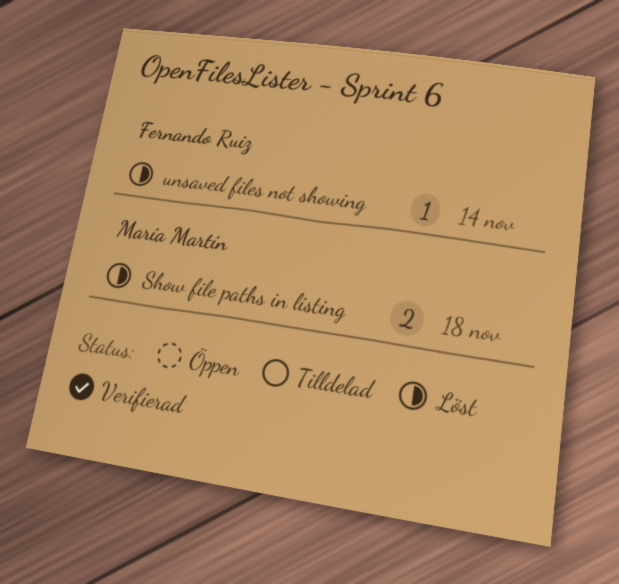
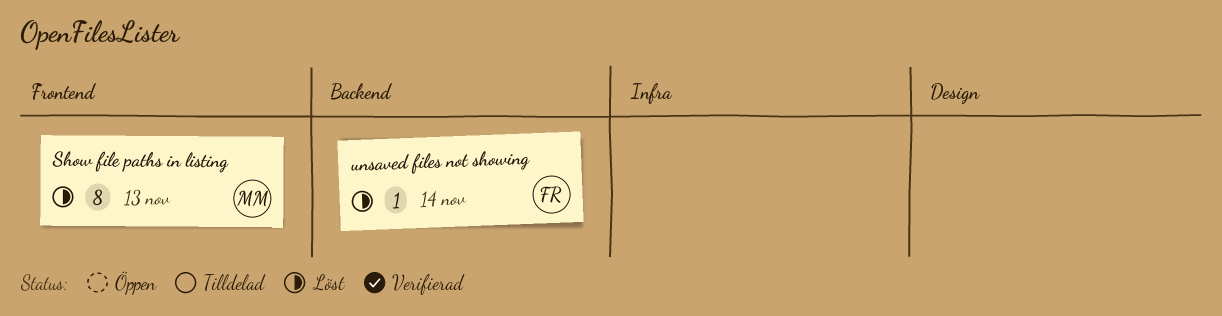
Show file paths in listing, estimate: 2 -> 8
Show file paths in listing, due: Nov 18 -> Nov 13

